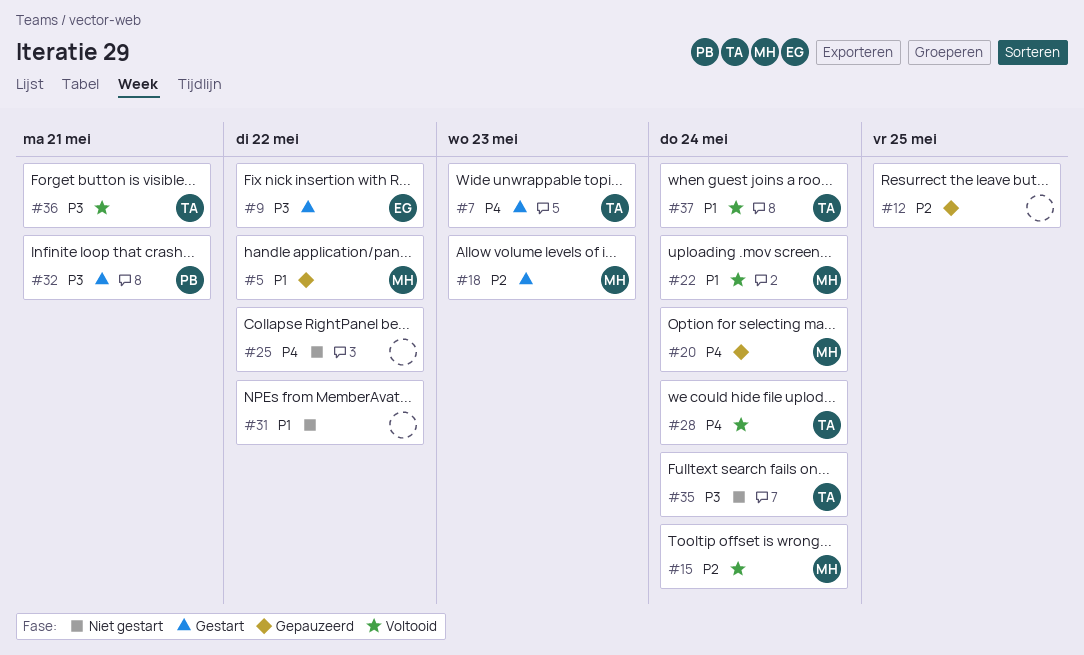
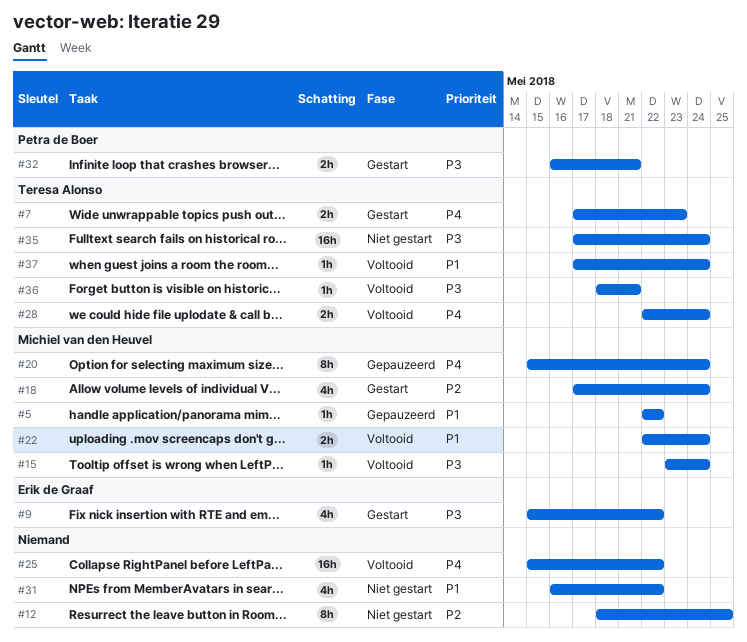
#12, status: Gepauzeerd -> Niet gestart
#15, priority: P2 -> P3
#18, due: May 23 -> May 24
#25, status: Niet gestart -> Voltooid

